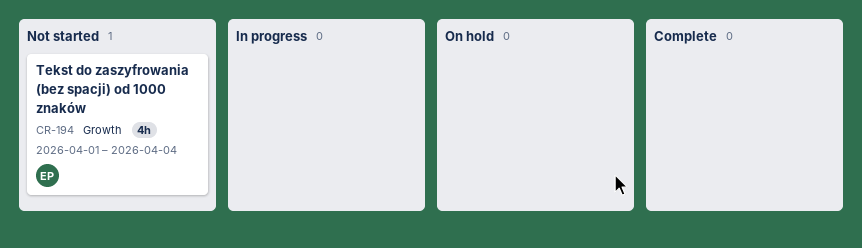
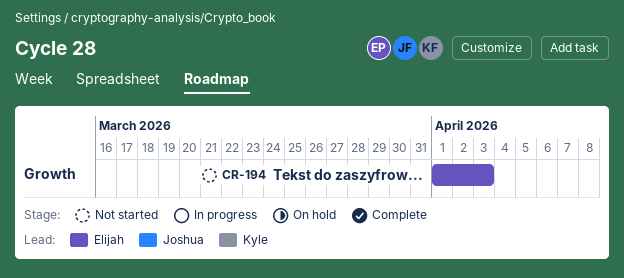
CR-194, due: Apr 4 -> Apr 3

